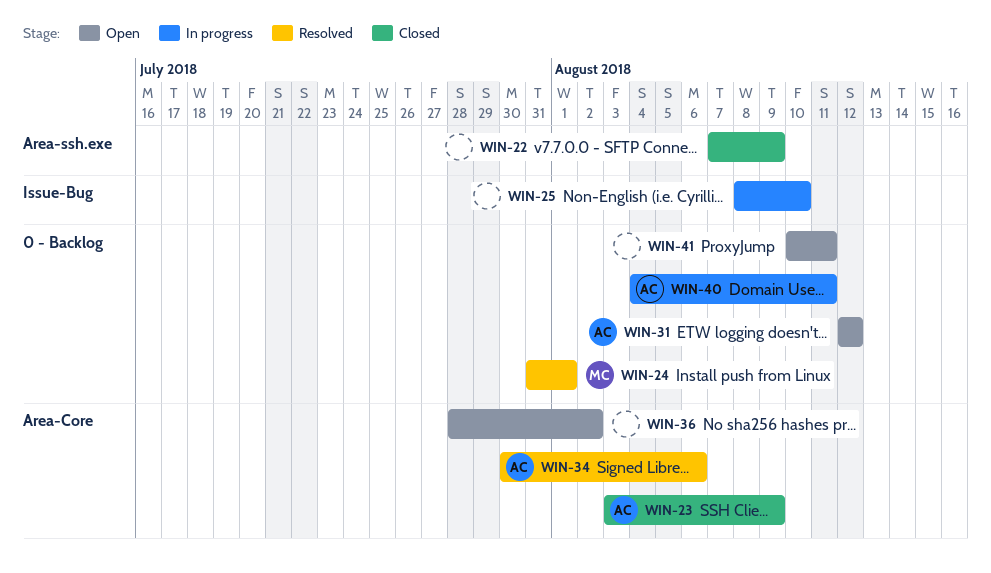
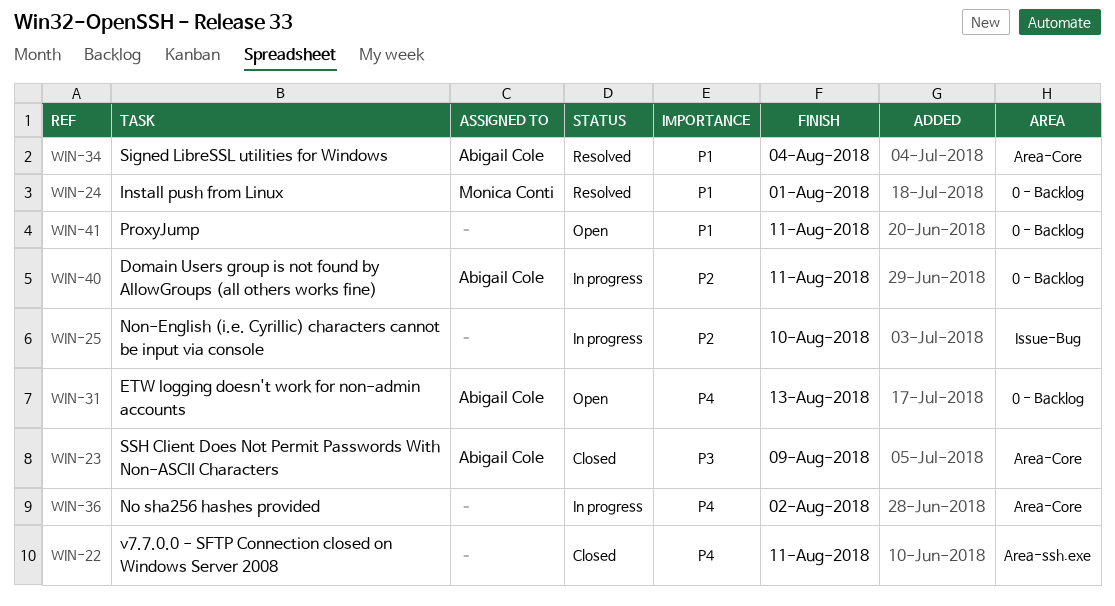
WIN-22, due: Aug 9 -> Aug 11
WIN-31, due: Aug 12 -> Aug 13
WIN-34, due: Aug 6 -> Aug 4
WIN-36, status: Open -> In progress

